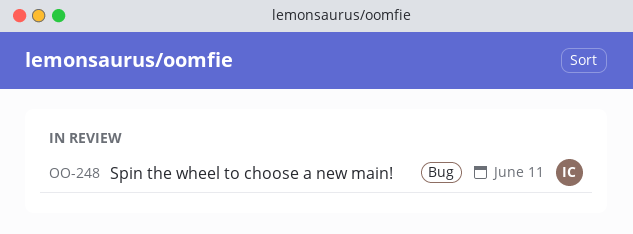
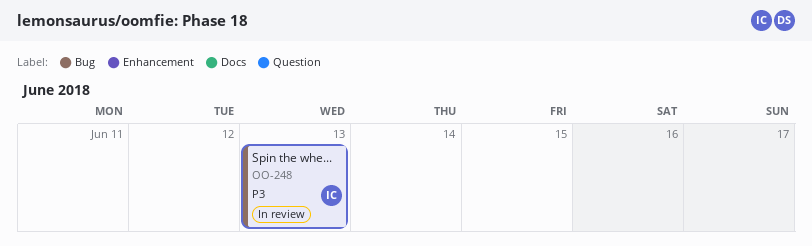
OO-248, due: Jun 11 -> Jun 13

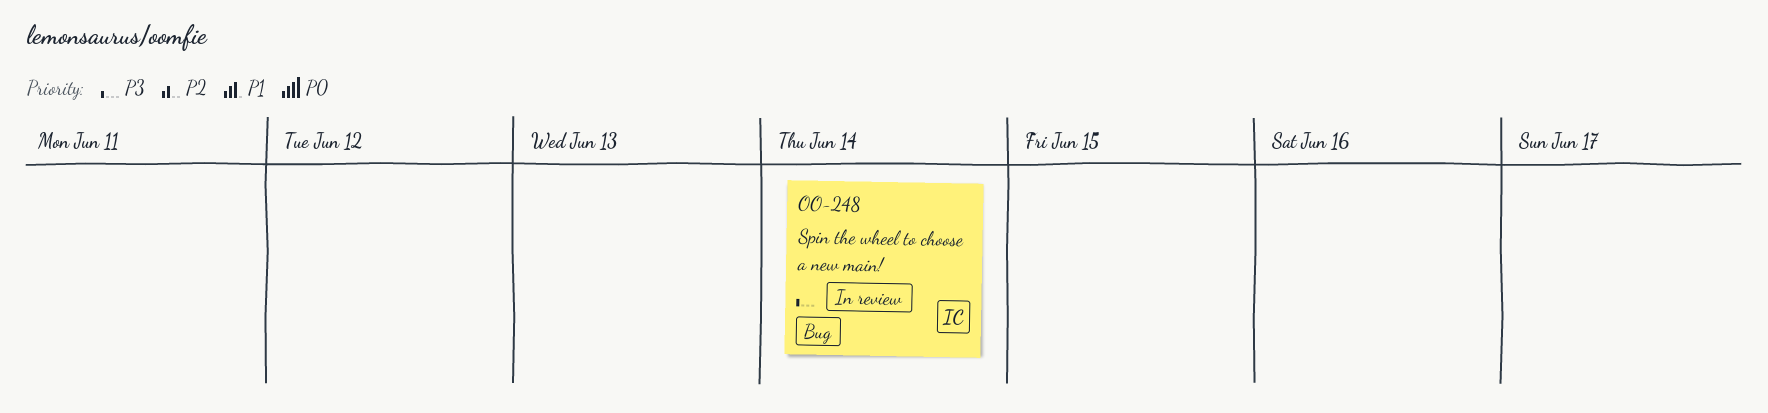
OO-248, due: Jun 13 -> Jun 14

